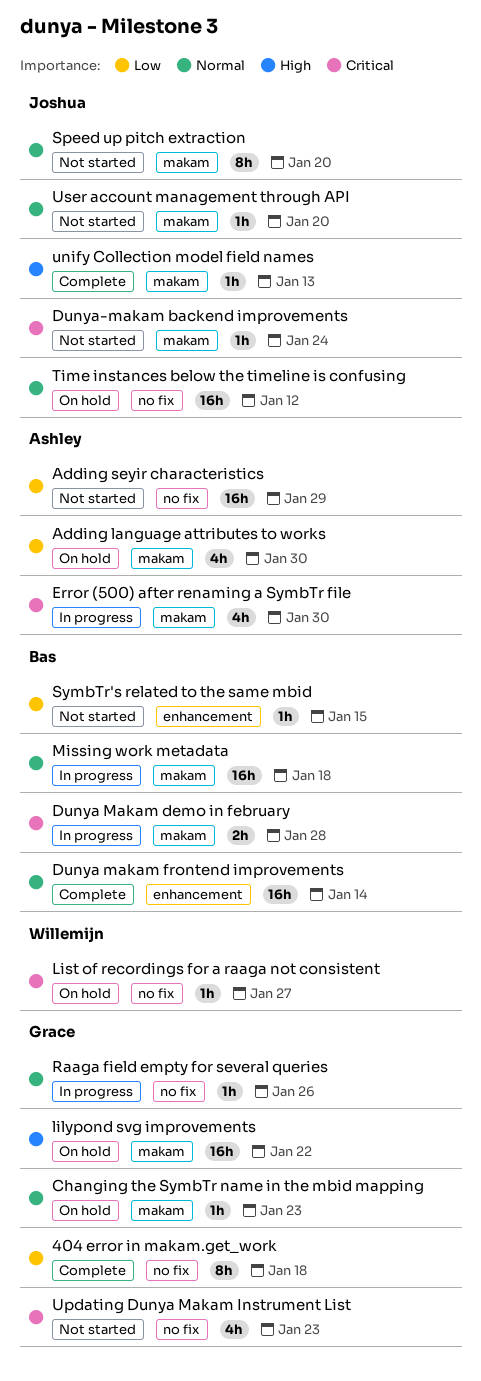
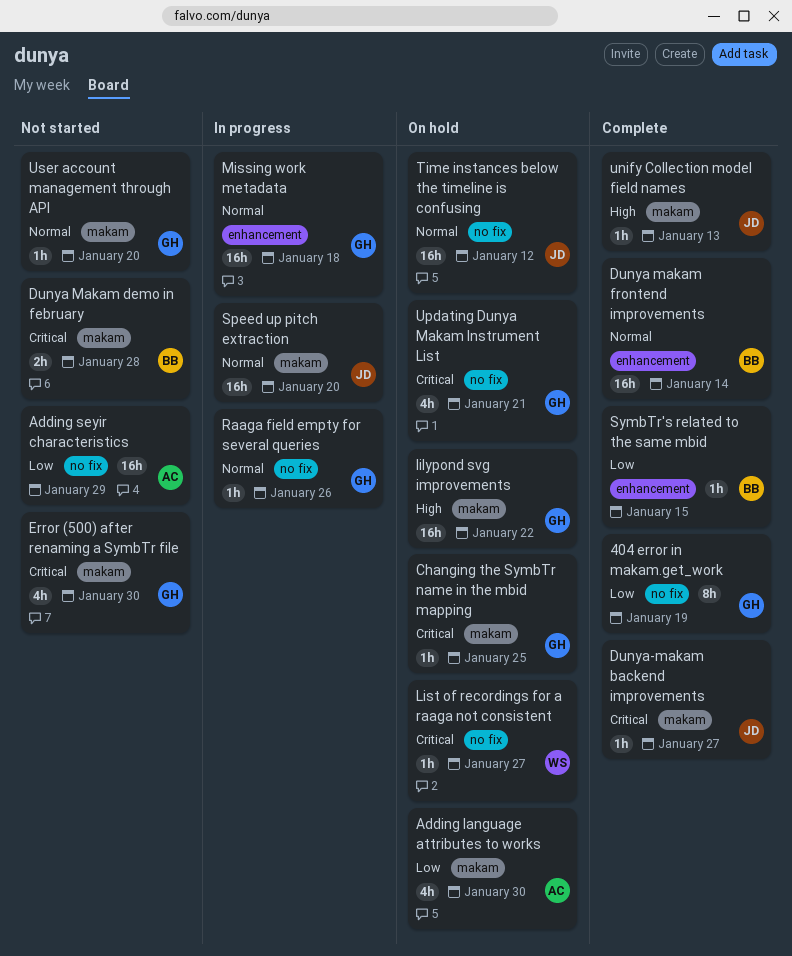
404 error in makam.get_work, due: Jan 18 -> Jan 19
Changing the SymbTr name in the mbid mapping, priority: Normal -> Critical
Changing the SymbTr name in the mbid mapping, due: Jan 23 -> Jan 25
Dunya Makam demo in february, status: In progress -> Not started
Dunya-makam backend improvements, status: Not started -> Complete
Dunya-makam backend improvements, due: Jan 24 -> Jan 27
Error (500) after renaming a SymbTr file, status: In progress -> Not started
Error (500) after renaming a SymbTr file, owner: Ashley -> Grace
Missing work metadata, owner: Bas -> Grace
Missing work metadata, label: makam -> enhancement
Speed up pitch extraction, status: Not started -> In progress
Speed up pitch extraction, estimate: 8h -> 16h
SymbTr's related to the same mbid, status: Not started -> Complete
Updating Dunya Makam Instrument List, status: Not started -> On hold
Updating Dunya Makam Instrument List, due: Jan 23 -> Jan 21
User account management through API, owner: Joshua -> Grace

